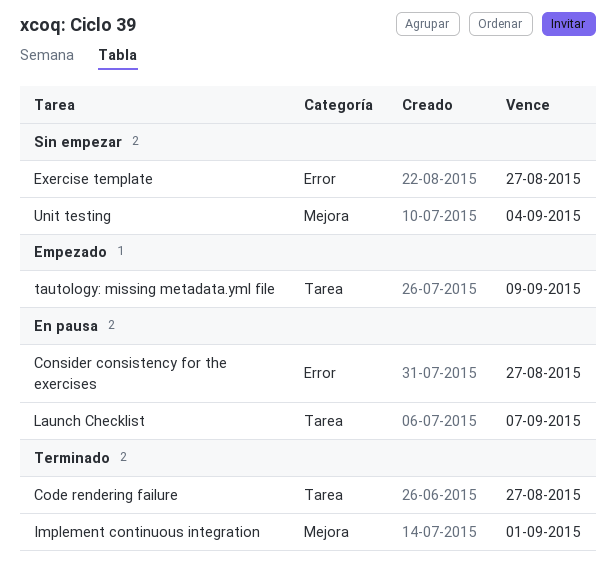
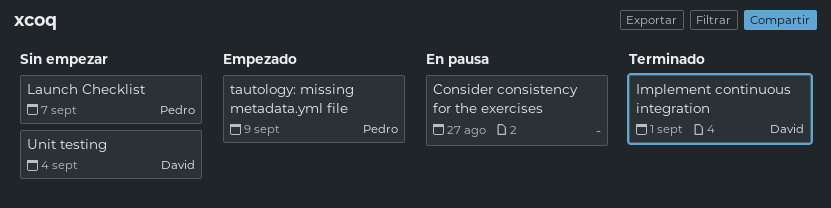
Code rendering failure: present -> none
Exercise template: present -> none
Launch Checklist, status: En pausa -> Sin empezar

